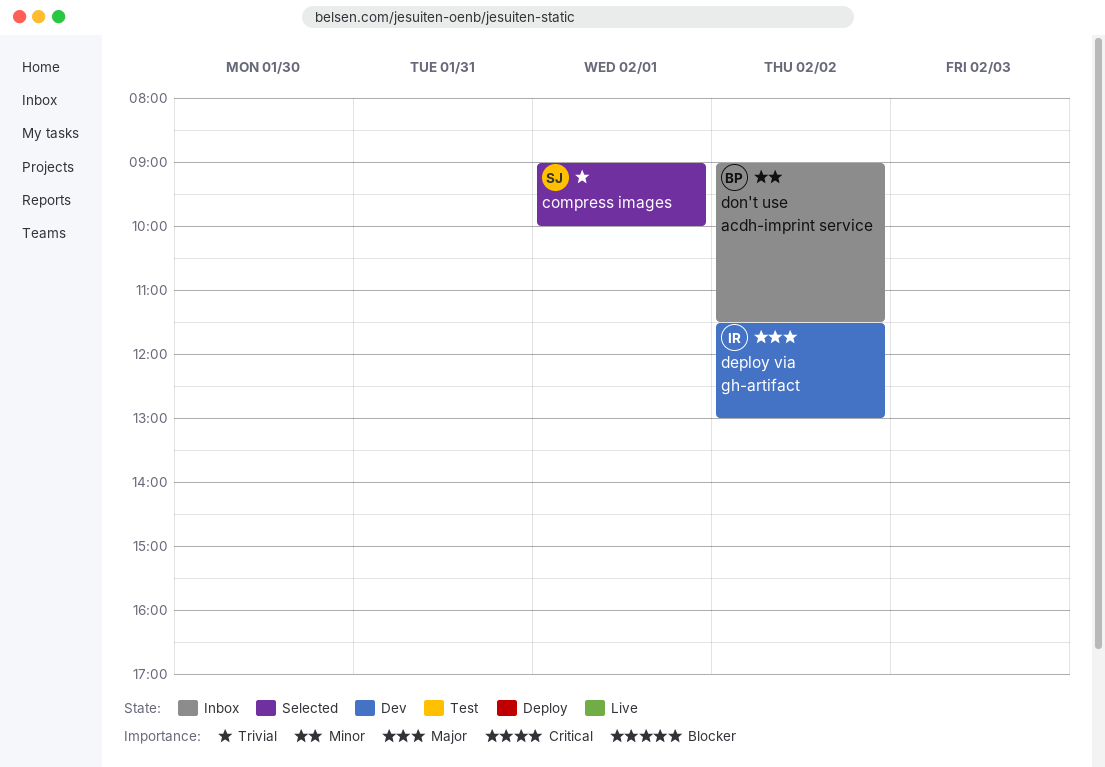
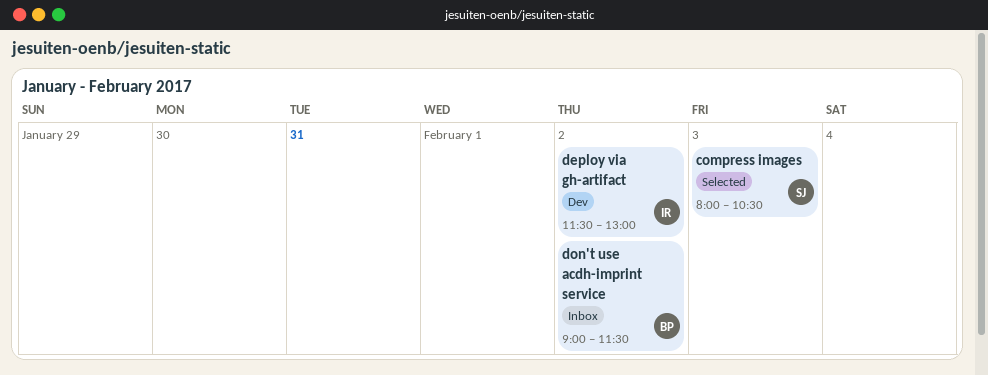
compress images, day: Feb 1 -> Feb 3
compress images, begins: 09:00 -> 08:00
compress images, ends: 10:00 -> 10:30

